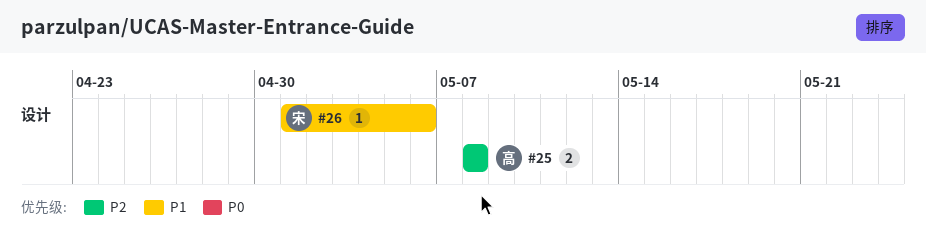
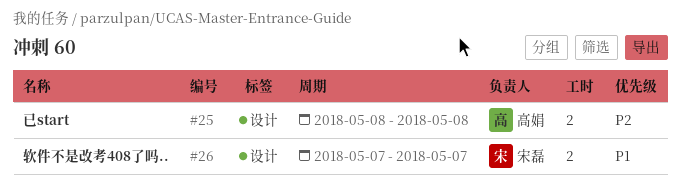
#26, estimate: 1 -> 2
#26, start: May 1 -> May 7
#26, due: May 6 -> May 7

